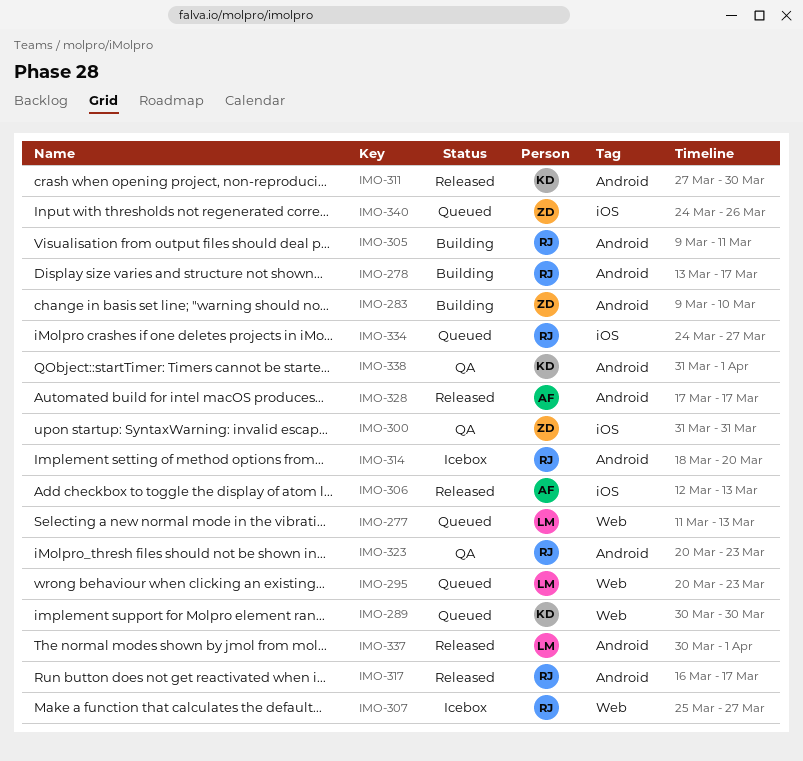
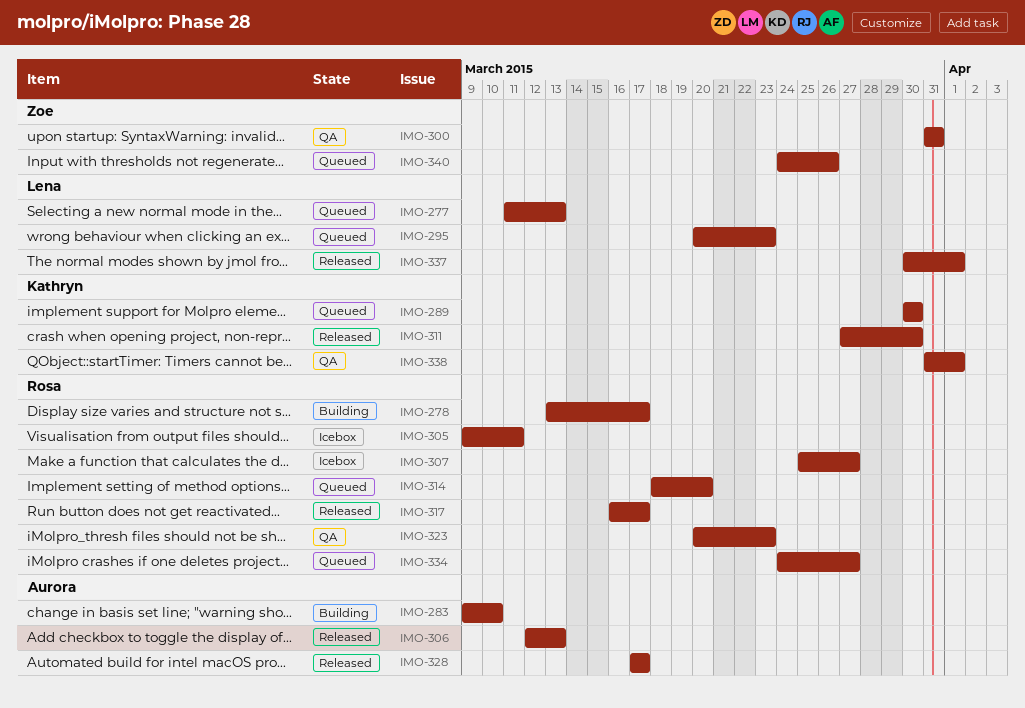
IMO-283, owner: Zoe -> Aurora
IMO-305, status: Building -> Icebox
IMO-314, status: Icebox -> Queued

